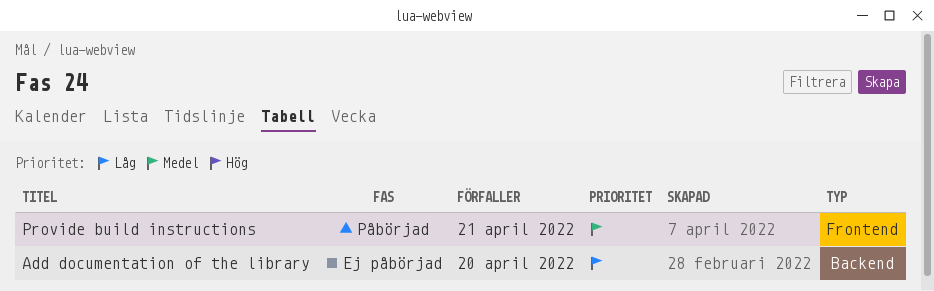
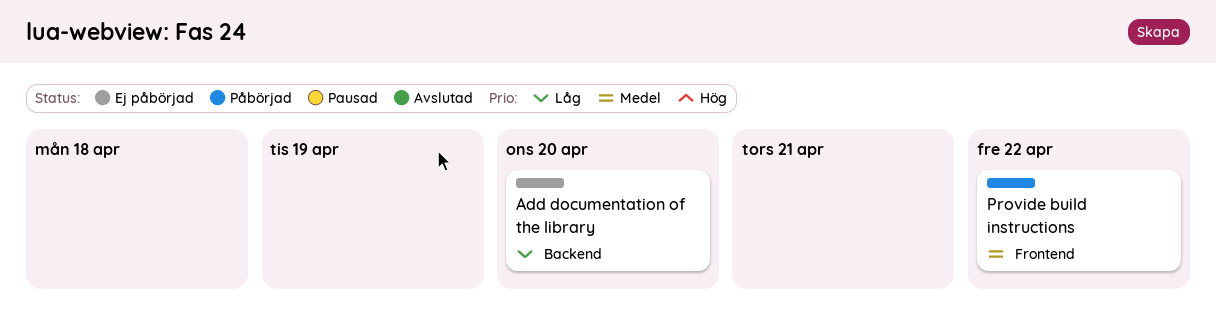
Provide build instructions, due: Apr 21 -> Apr 22

